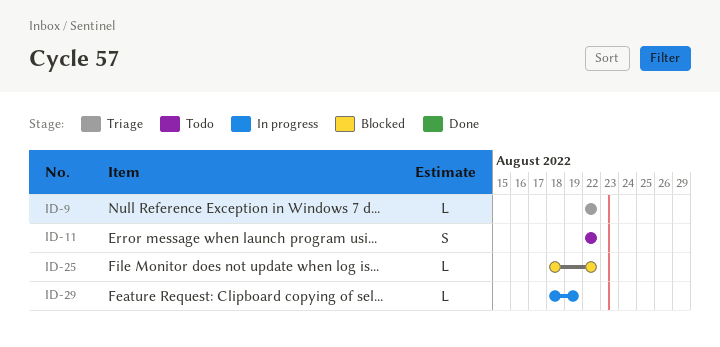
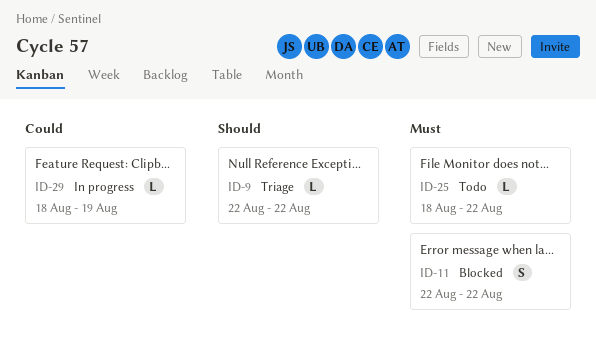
ID-11, status: Todo -> Blocked
ID-25, status: Blocked -> Todo

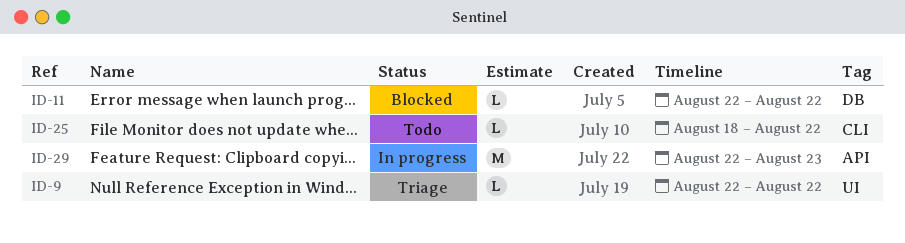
ID-11, estimate: S -> L
ID-29, estimate: L -> M
ID-29, start: Aug 18 -> Aug 22
ID-29, due: Aug 19 -> Aug 23

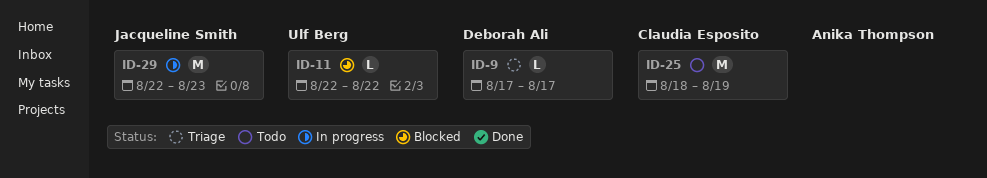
ID-9, start: Aug 22 -> Aug 17
ID-9, due: Aug 22 -> Aug 17
ID-25, estimate: L -> M
ID-25, due: Aug 22 -> Aug 19

